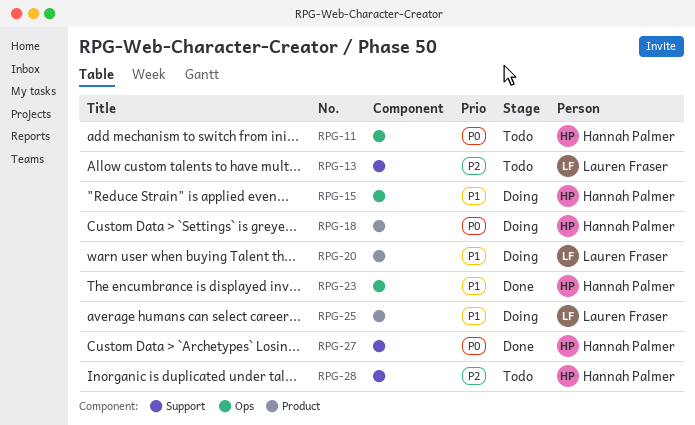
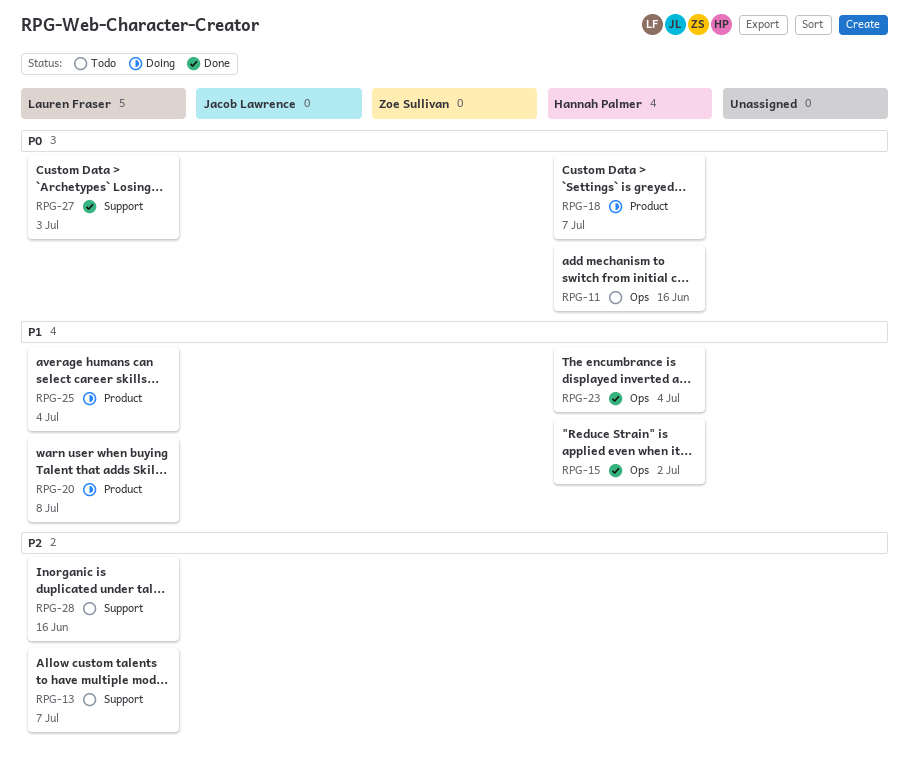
RPG-15, status: Doing -> Done
RPG-27, owner: Hannah Palmer -> Lauren Fraser
RPG-28, owner: Hannah Palmer -> Lauren Fraser

